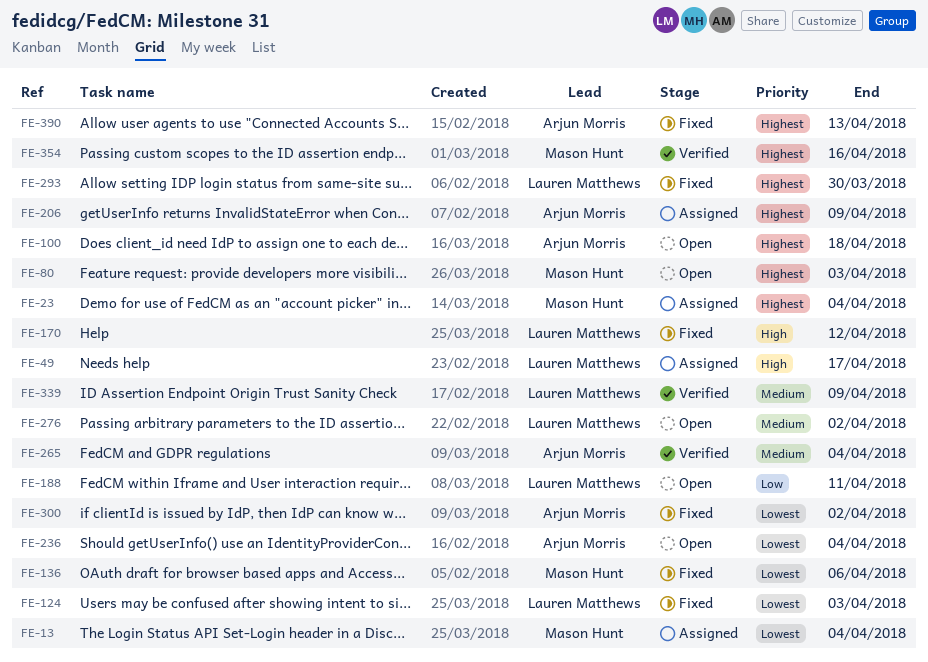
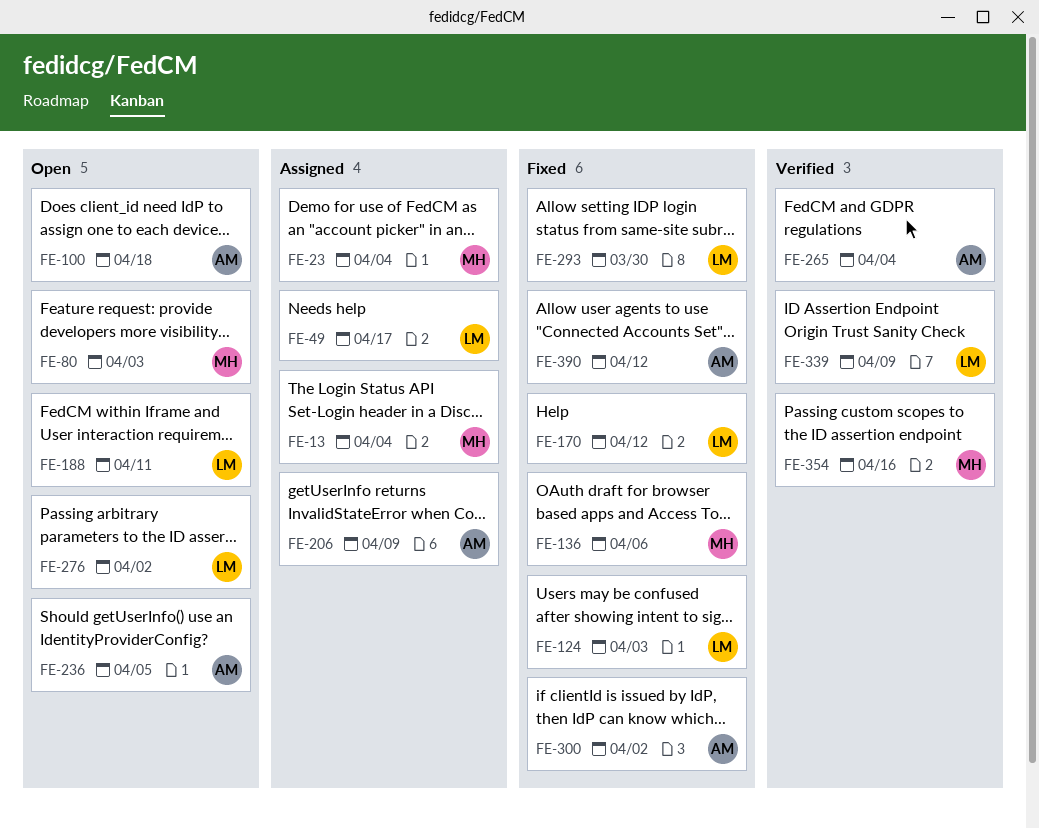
FE-236, due: Apr 4 -> Apr 5
FE-390, due: Apr 13 -> Apr 12

